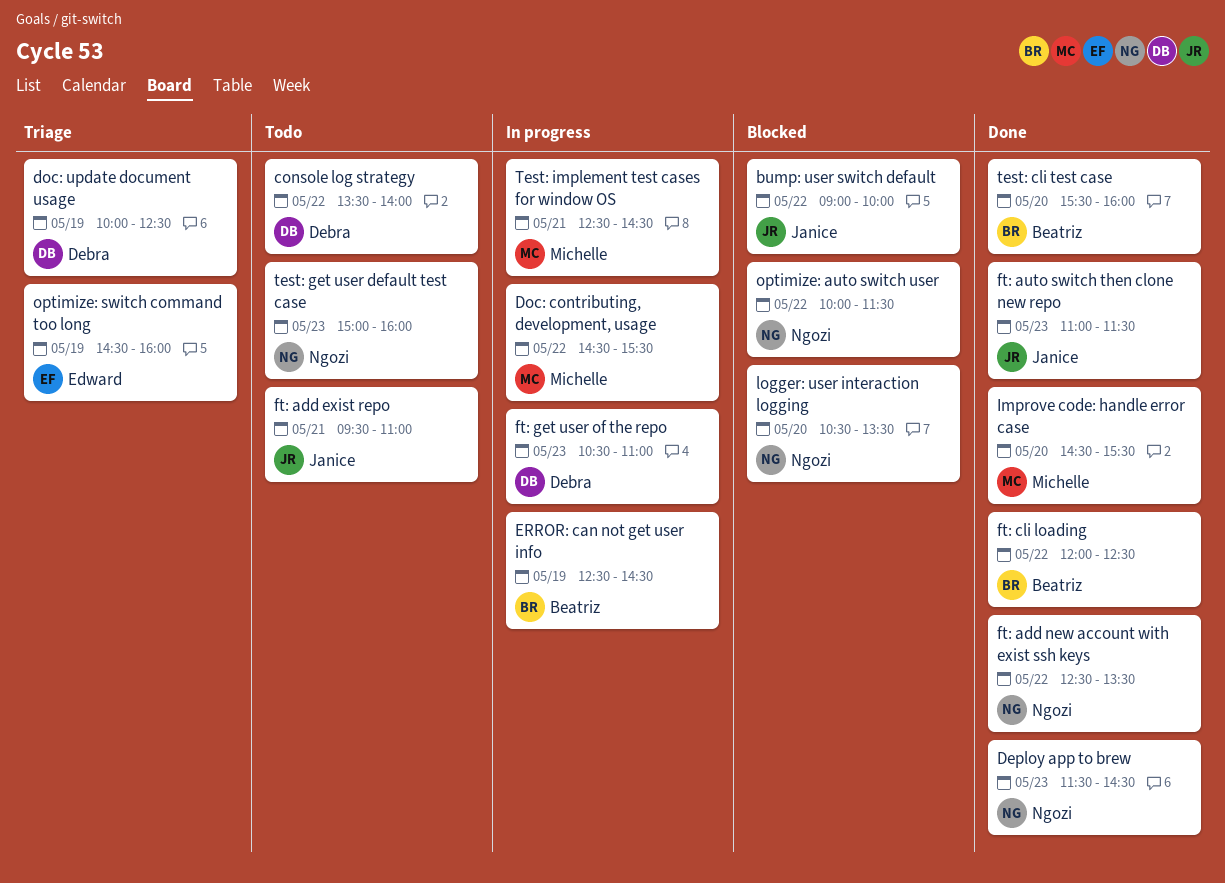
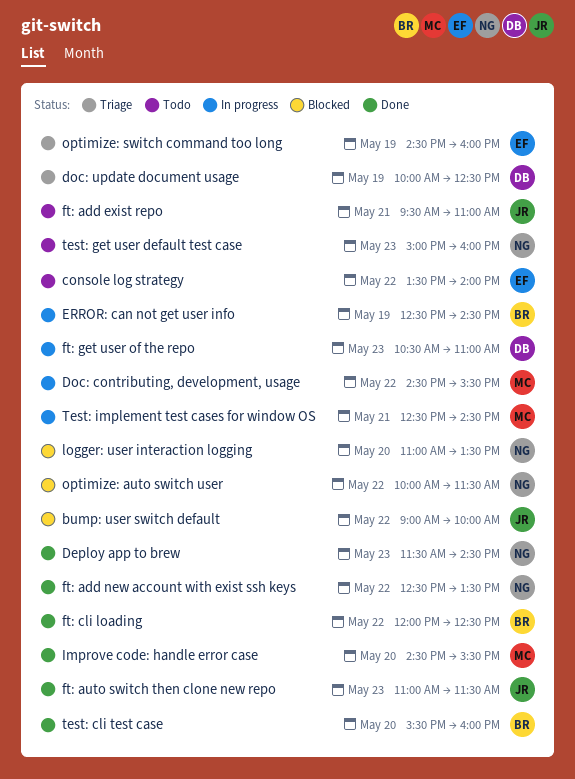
console log strategy, owner: Debra -> Edward
logger: user interaction logging, begins: 10:30 -> 11:00

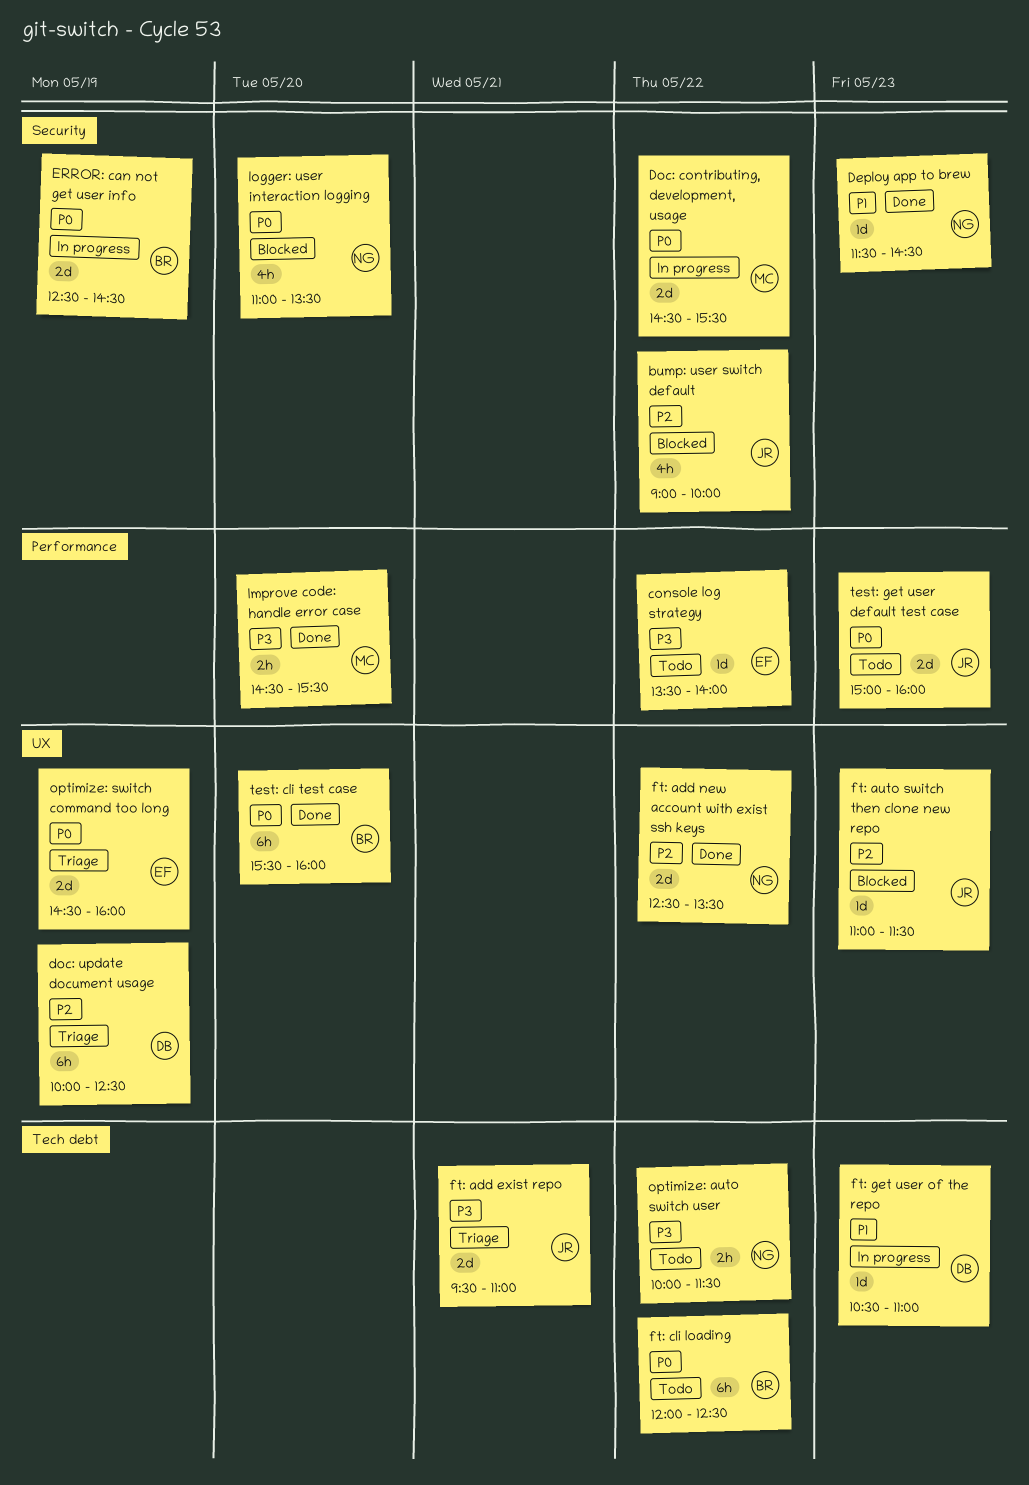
ft: add exist repo, status: Todo -> Triage
ft: auto switch then clone new repo, status: Done -> Blocked
ft: cli loading, status: Done -> Todo
optimize: auto switch user, status: Blocked -> Todo
test: get user default test case, owner: NG -> JR
Test: implement test cases for window OS: present -> none

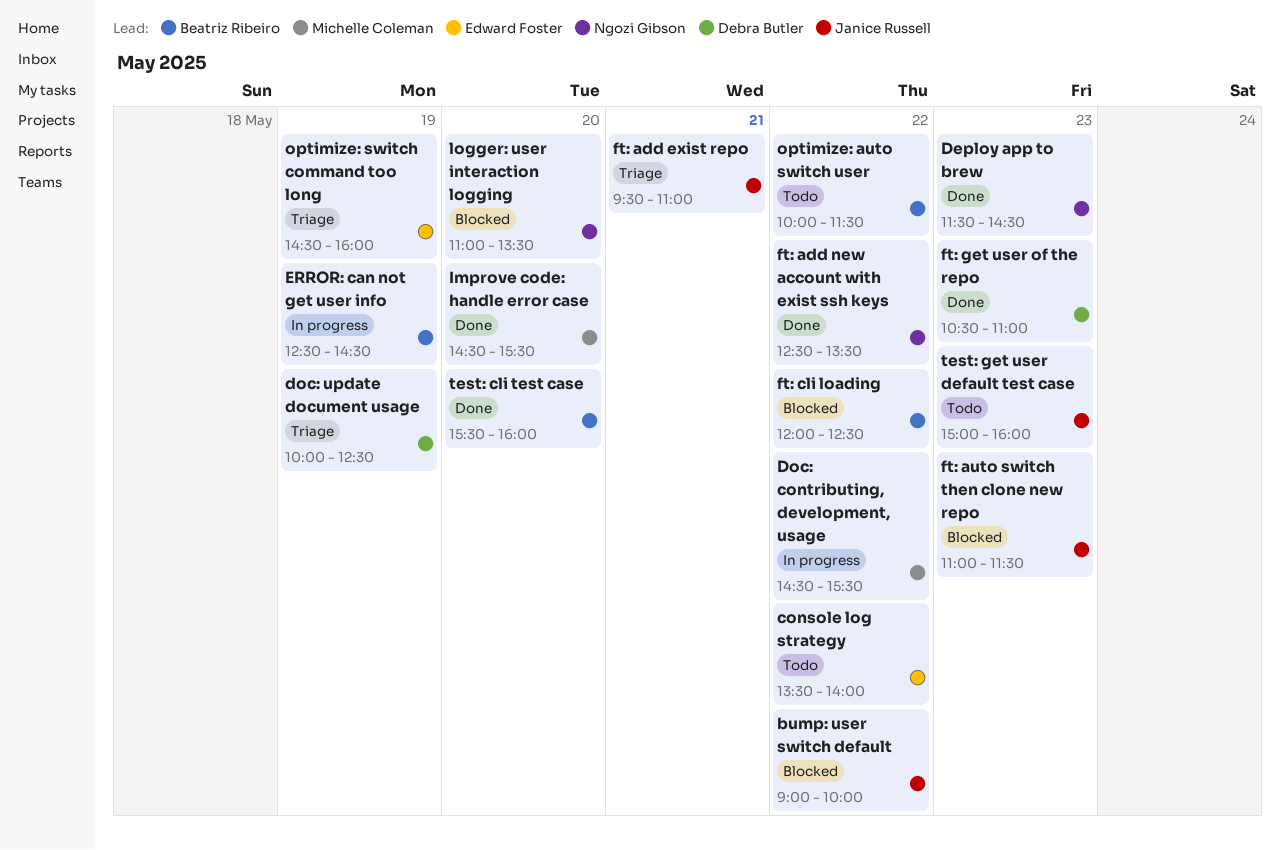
ft: cli loading, status: Todo -> Blocked
ft: get user of the repo, status: In progress -> Done
optimize: auto switch user, owner: Ngozi Gibson -> Beatriz Ribeiro

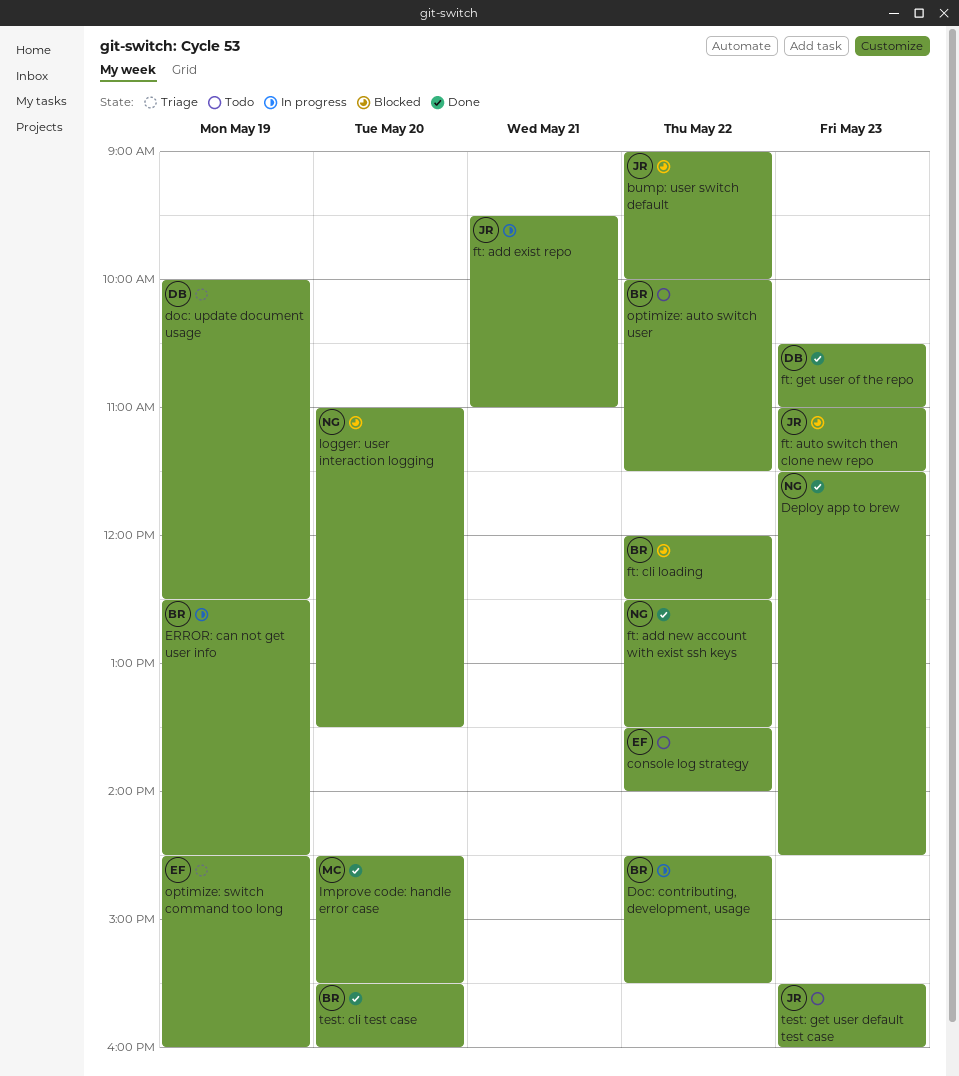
Doc: contributing, development, usage, owner: Michelle Coleman -> Beatriz Ribeiro
ft: add exist repo, status: Triage -> In progress
test: get user default test case, begins: 15:00 -> 15:30

